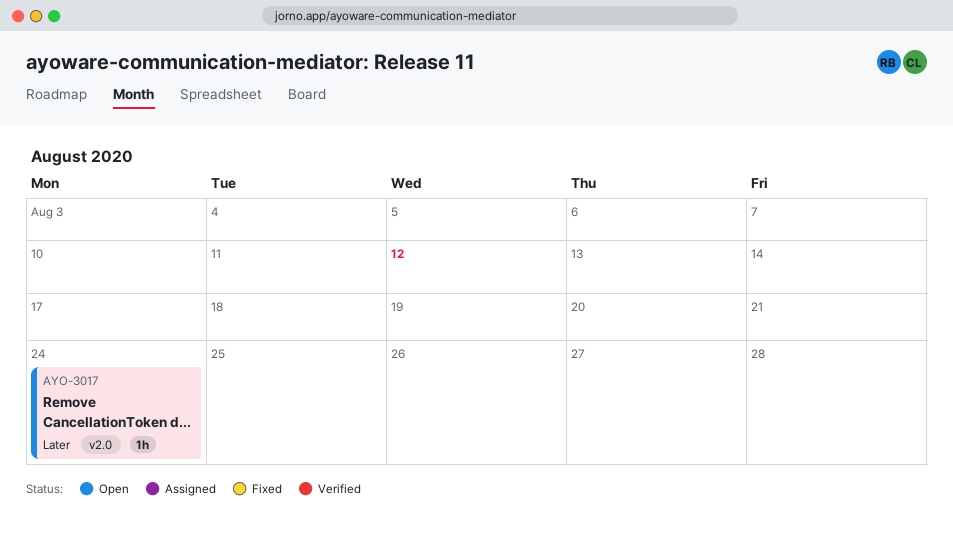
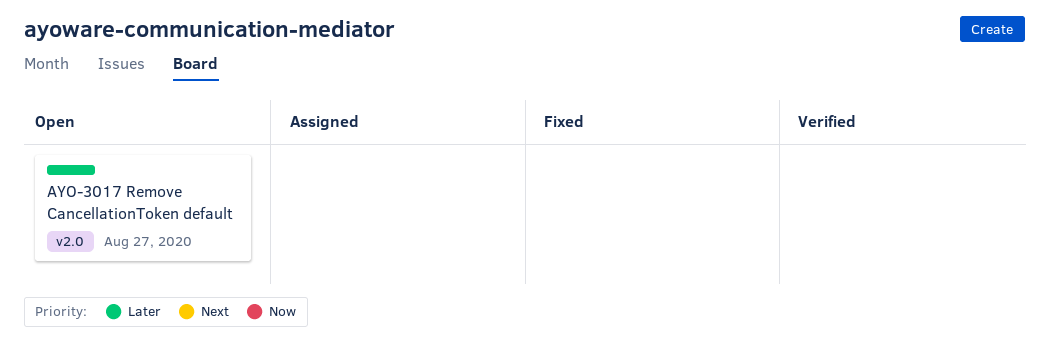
AYO-3017, due: Aug 24 -> Aug 27

